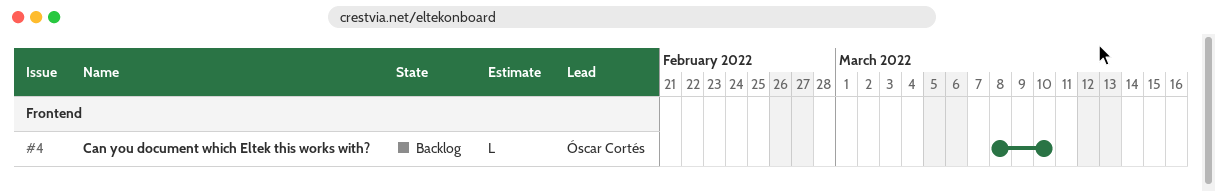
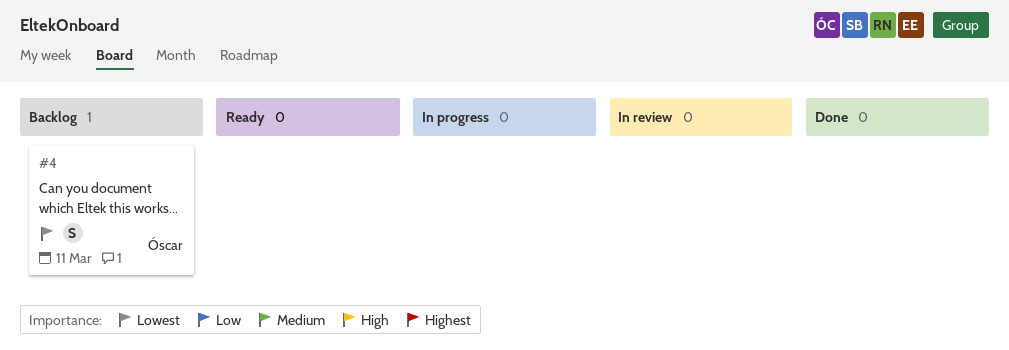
#4, estimate: L -> S
#4, due: Mar 10 -> Mar 11

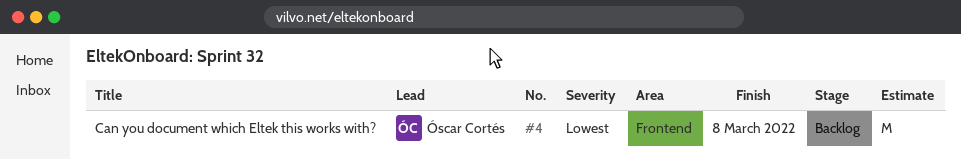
#4, estimate: S -> M
#4, due: Mar 11 -> Mar 8

